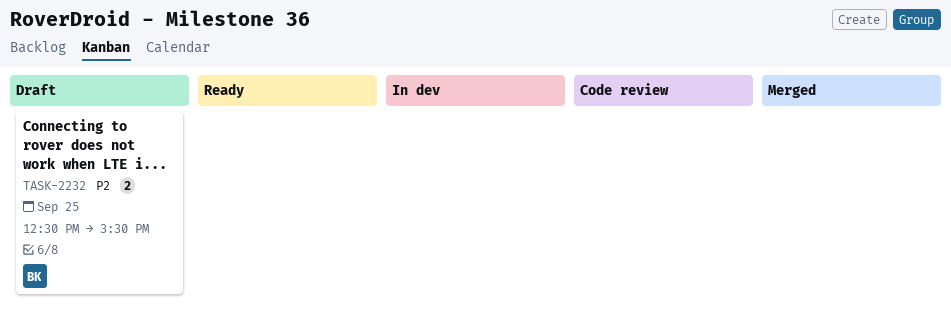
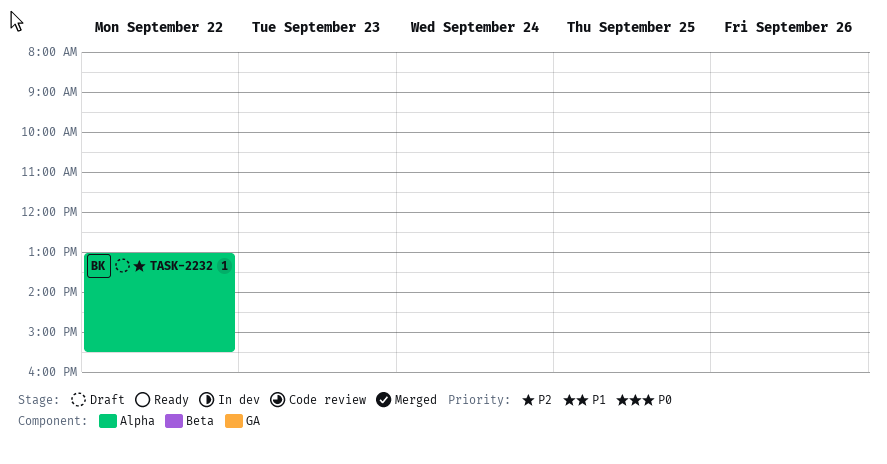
TASK-2232, estimate: 2 -> 1
TASK-2232, day: Sep 25 -> Sep 22
TASK-2232, begins: 12:30 -> 13:00

